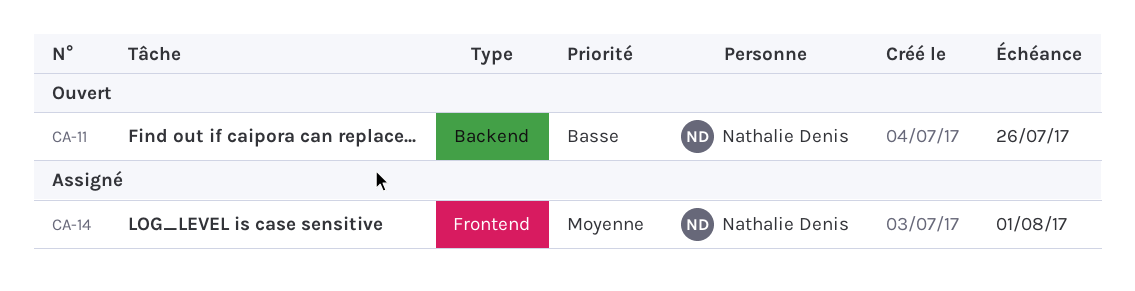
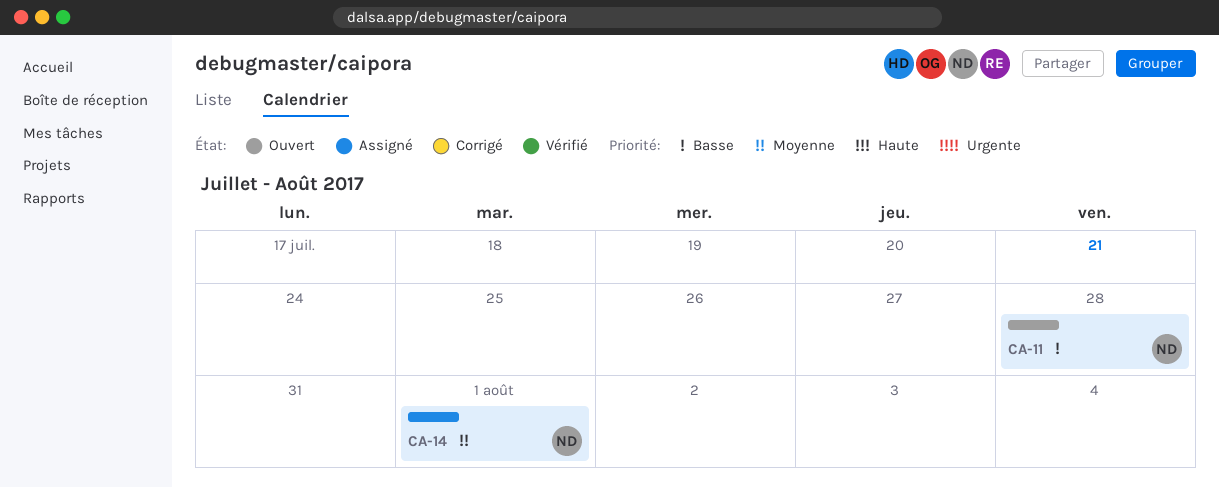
CA-11, due: Jul 26 -> Jul 28

